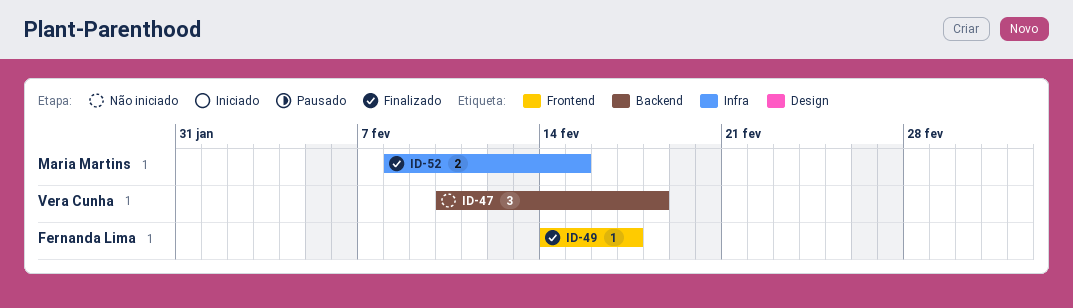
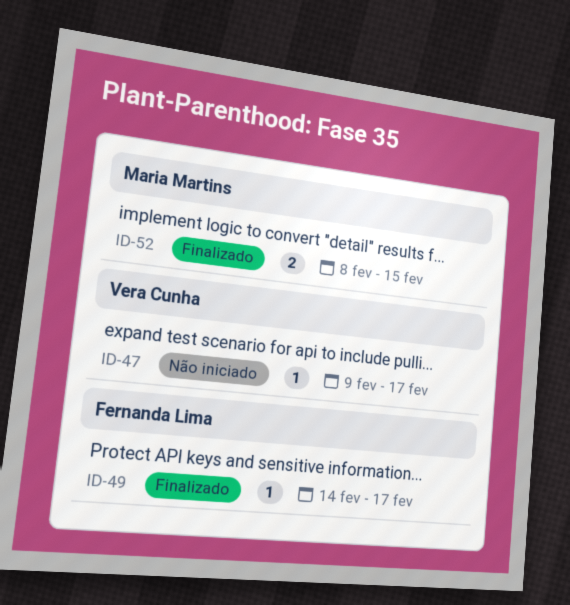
ID-47, estimate: 3 -> 1
ID-47, start: Feb 10 -> Feb 9
ID-47, due: Feb 18 -> Feb 17

